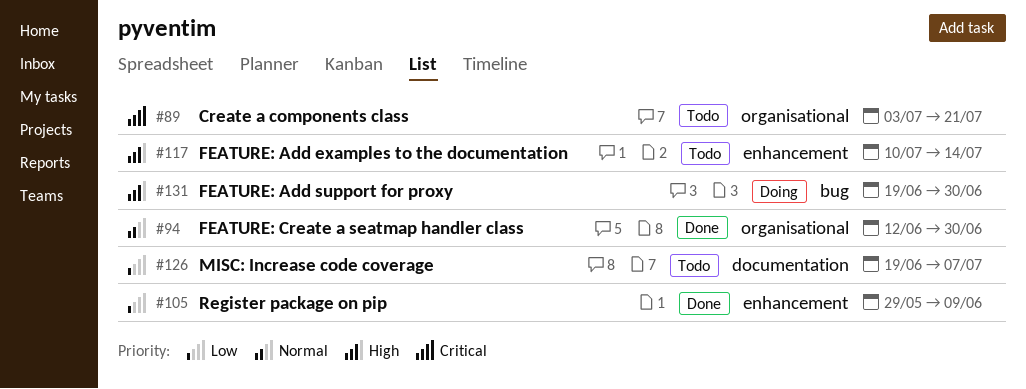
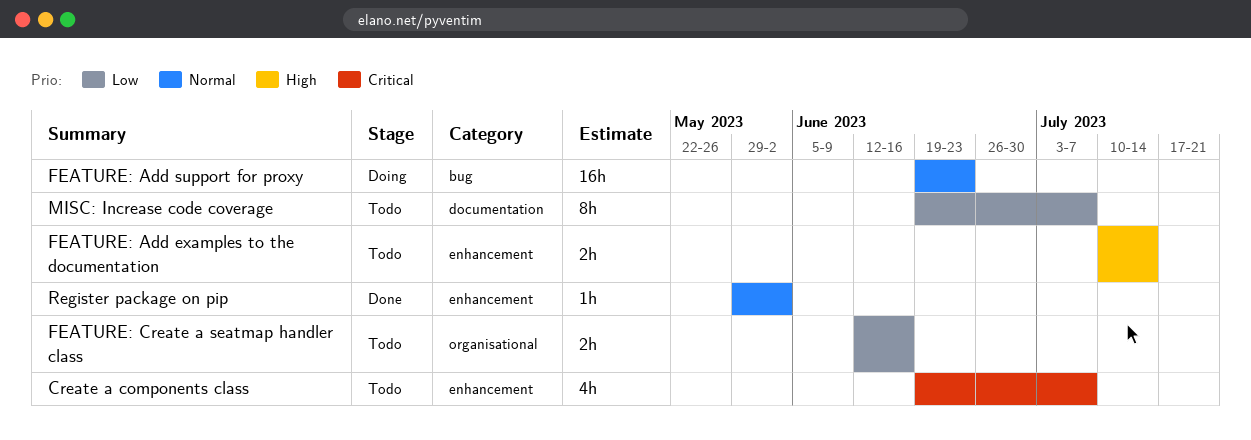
Create a components class, label: organisational -> enhancement
Create a components class, start: Jul 3 -> Jun 19
Create a components class, due: Jul 21 -> Jul 7
FEATURE: Add support for proxy, priority: High -> Normal
FEATURE: Add support for proxy, due: Jun 30 -> Jun 23
FEATURE: Create a seatmap handler class, status: Done -> Todo
FEATURE: Create a seatmap handler class, priority: Normal -> Low
FEATURE: Create a seatmap handler class, due: Jun 30 -> Jun 16
Register package on pip, priority: Low -> Normal
Register package on pip, due: Jun 9 -> Jun 2

